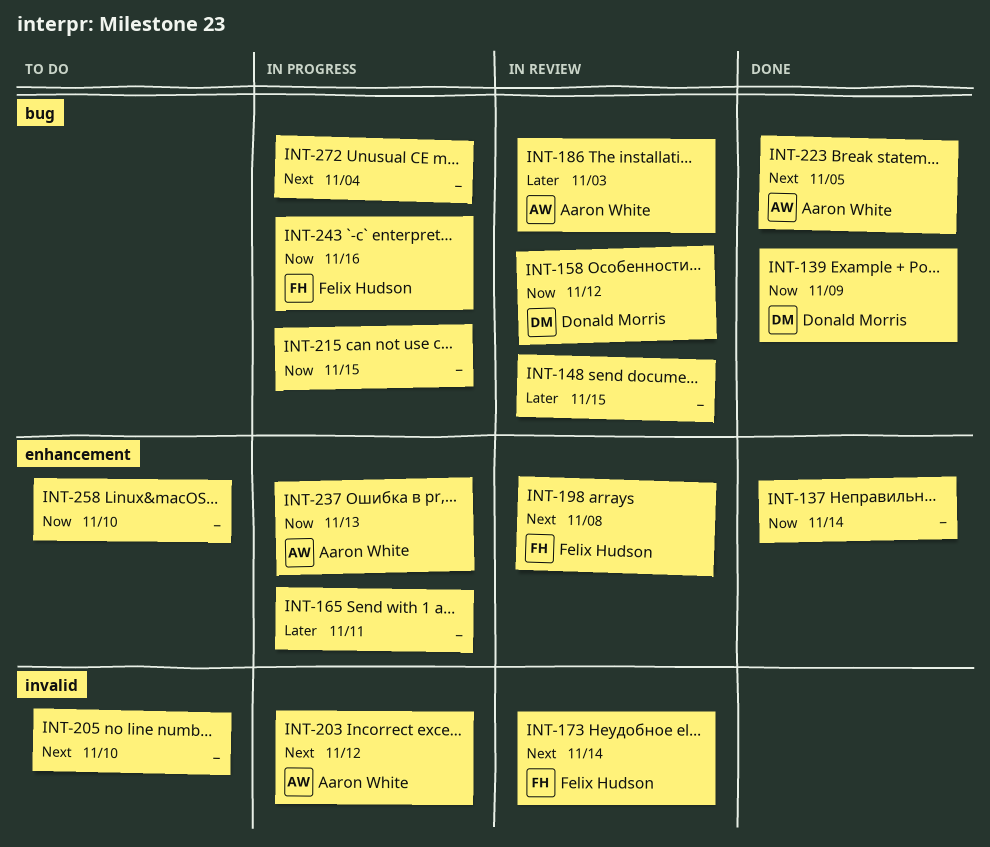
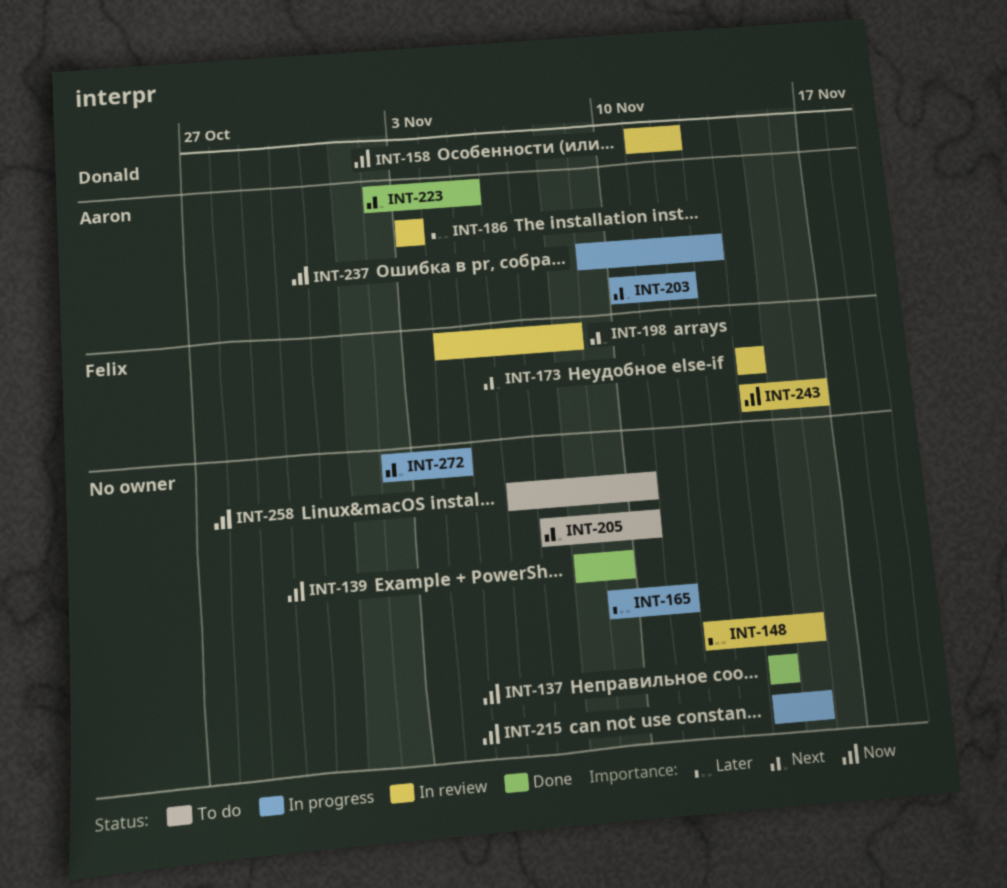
INT-139, owner: Donald Morris -> none
INT-243, status: In progress -> In review

